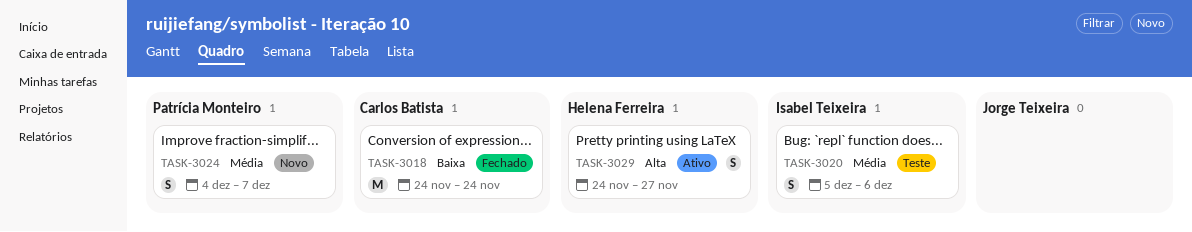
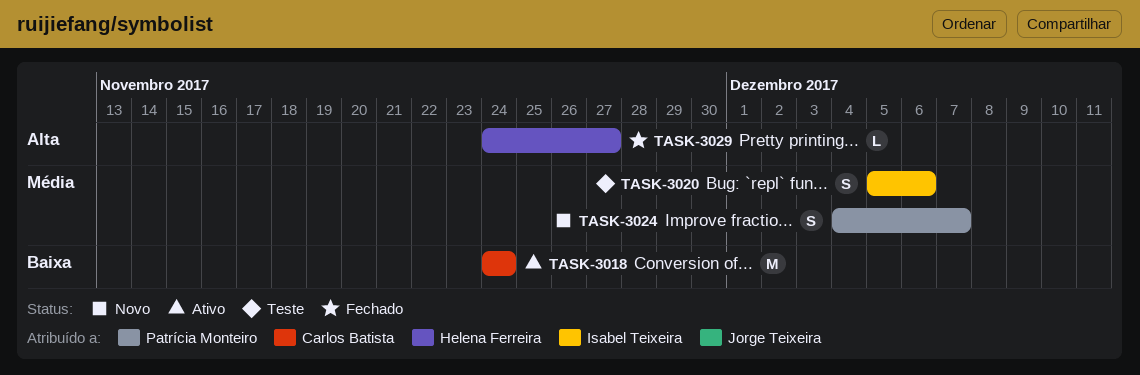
TASK-3018, status: Fechado -> Ativo
TASK-3029, status: Ativo -> Fechado
TASK-3029, estimate: S -> L

